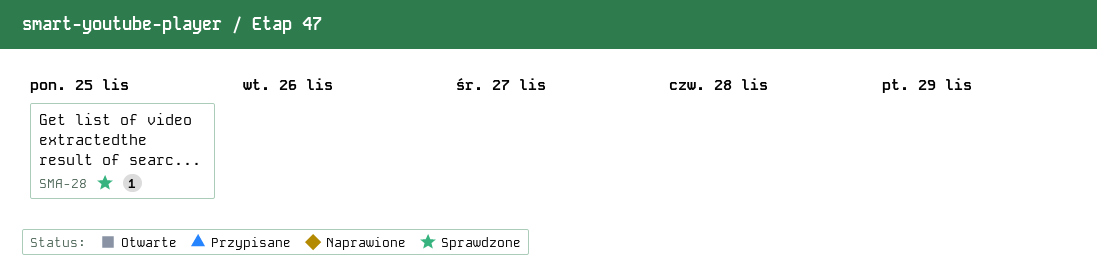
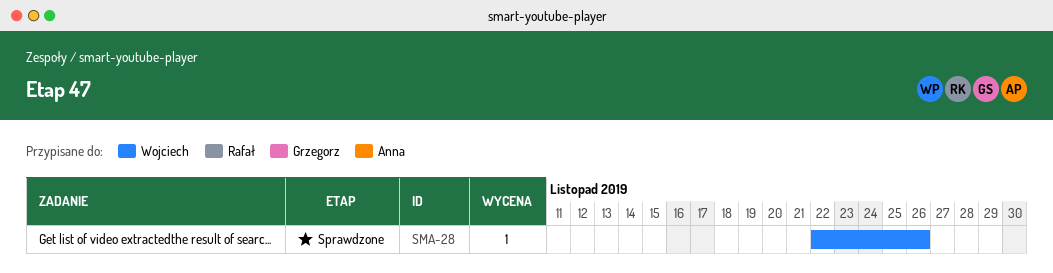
SMA-28, due: Nov 25 -> Nov 26

